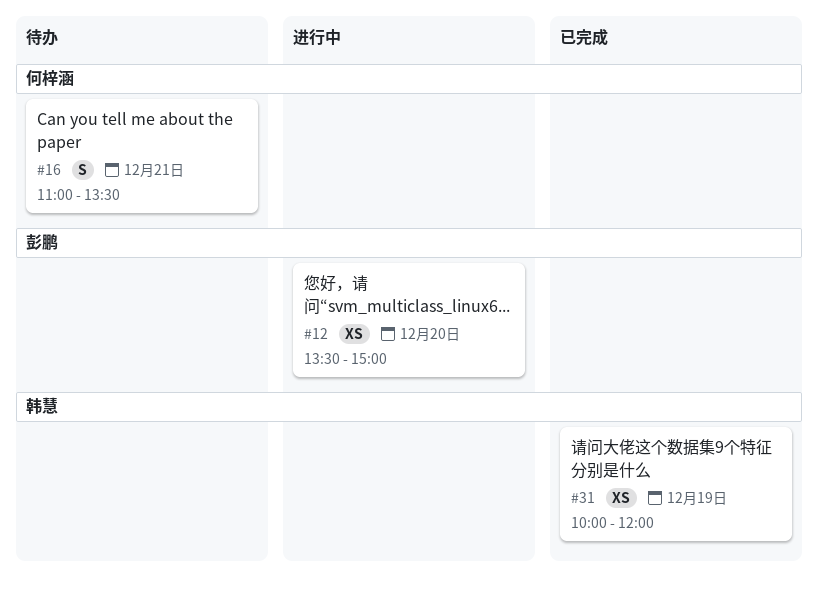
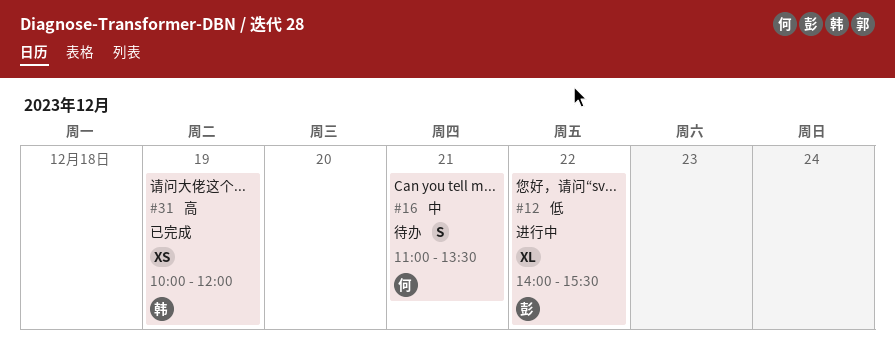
#12, estimate: XS -> XL
#12, day: Dec 20 -> Dec 22
#12, begins: 13:30 -> 14:00
#12, ends: 15:00 -> 15:30

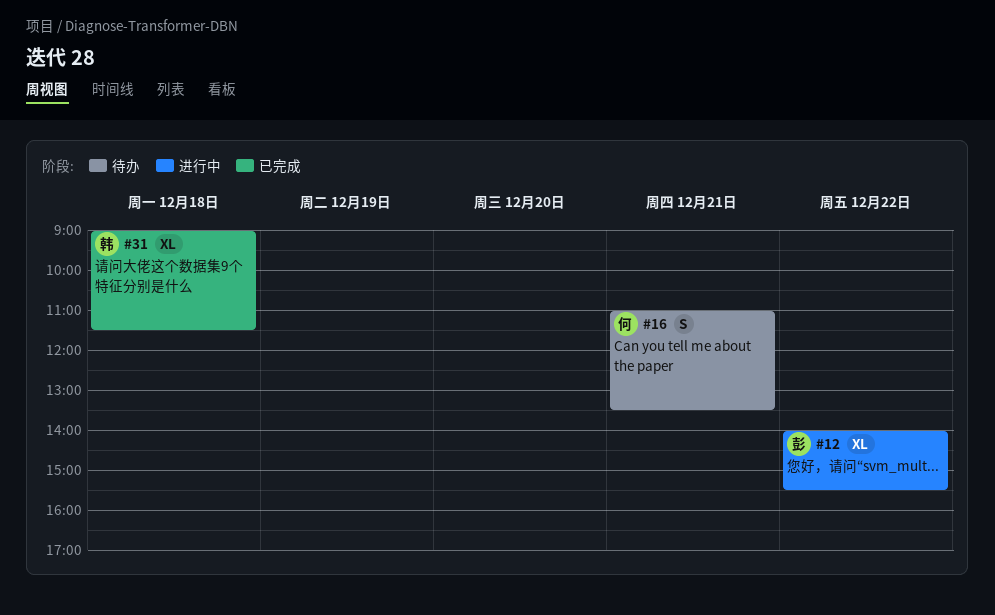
#31, estimate: XS -> XL
#31, day: Dec 19 -> Dec 18
#31, begins: 10:00 -> 09:00
#31, ends: 12:00 -> 11:30

